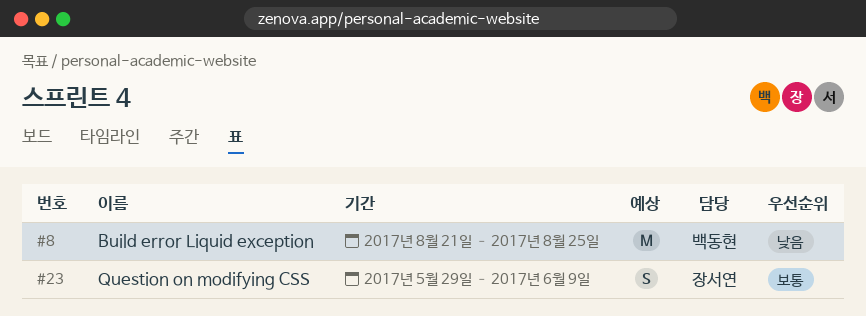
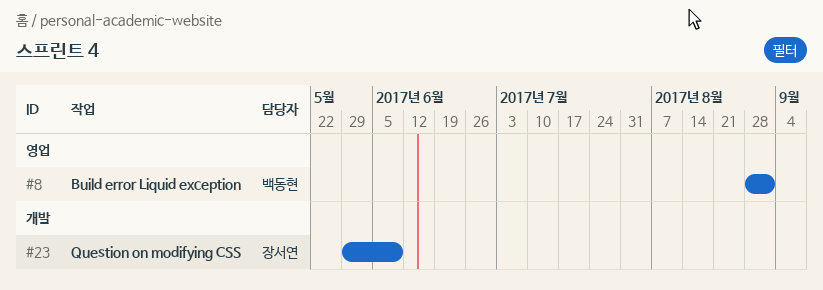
#8, start: Aug 21 -> Aug 28
#8, due: Aug 25 -> Sep 1

